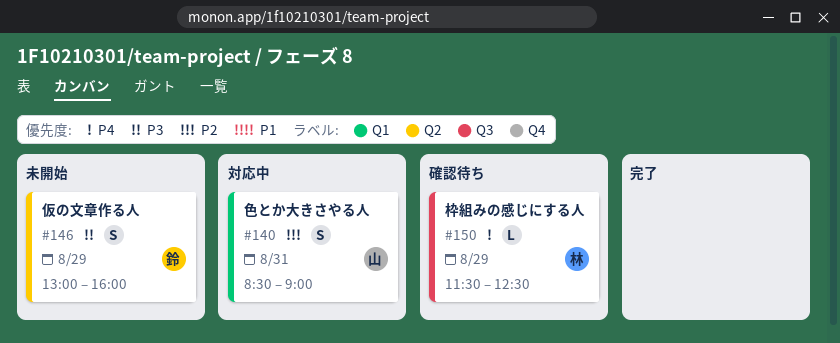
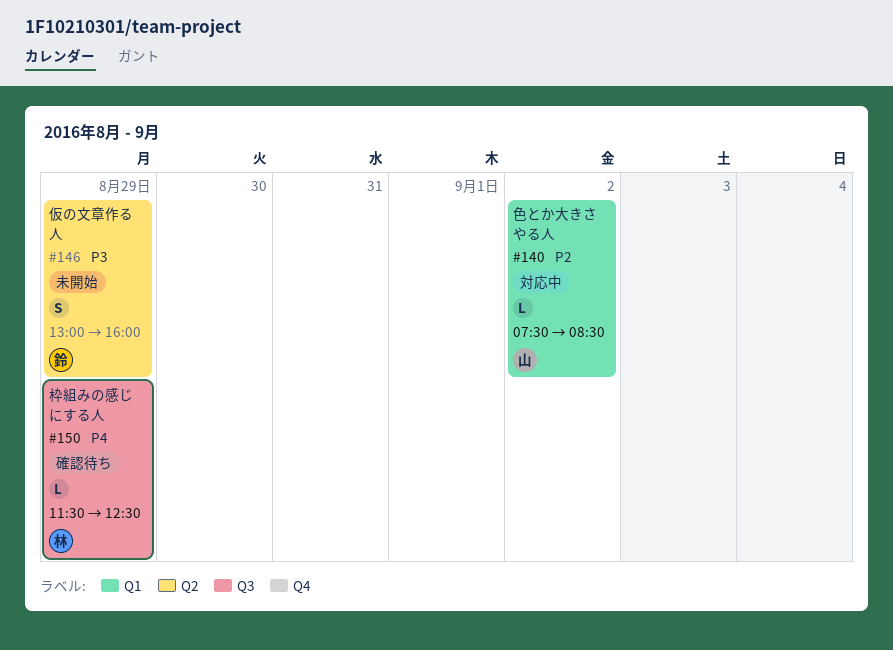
#140, estimate: S -> L
#140, day: Aug 31 -> Sep 2
#140, begins: 08:30 -> 07:30
#140, ends: 09:00 -> 08:30

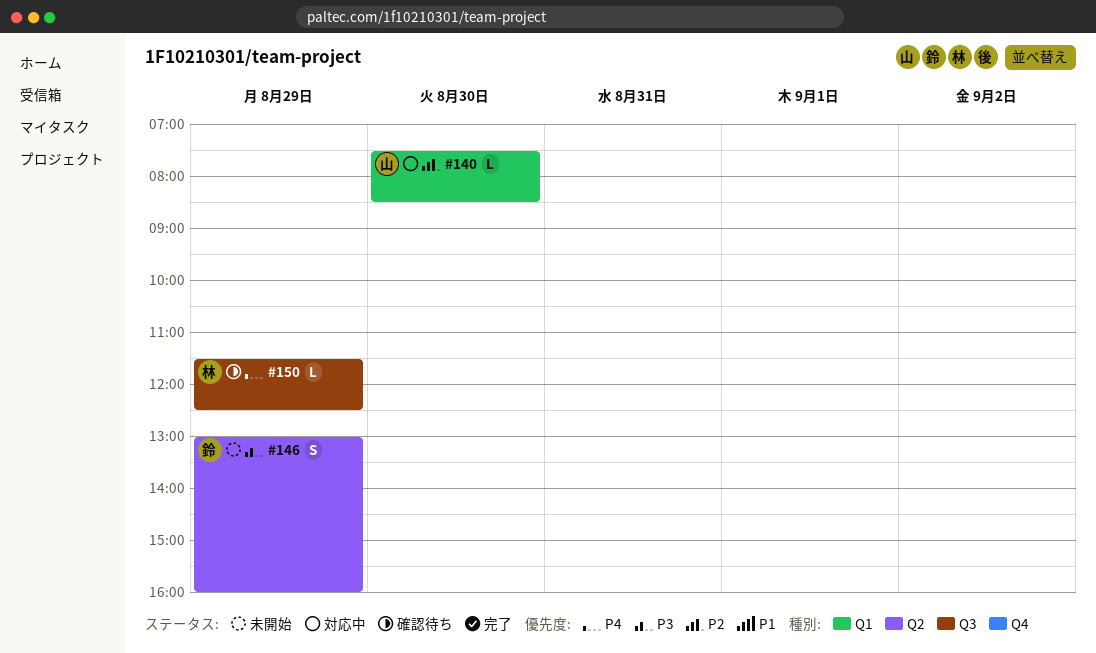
#140, day: Sep 2 -> Aug 30

